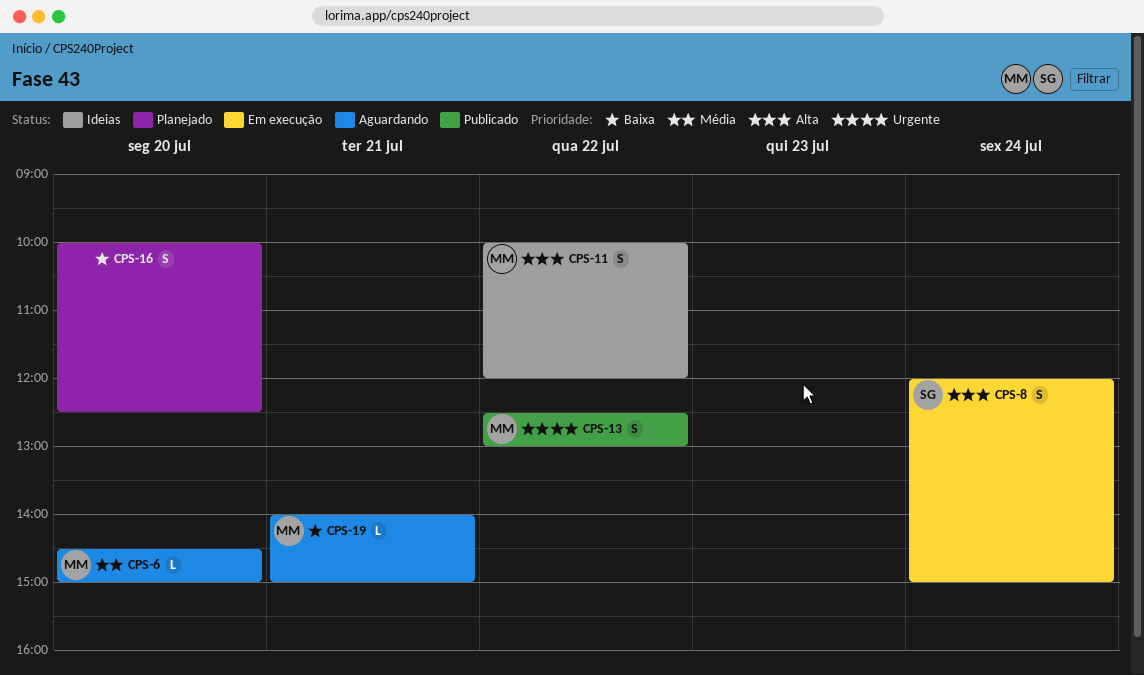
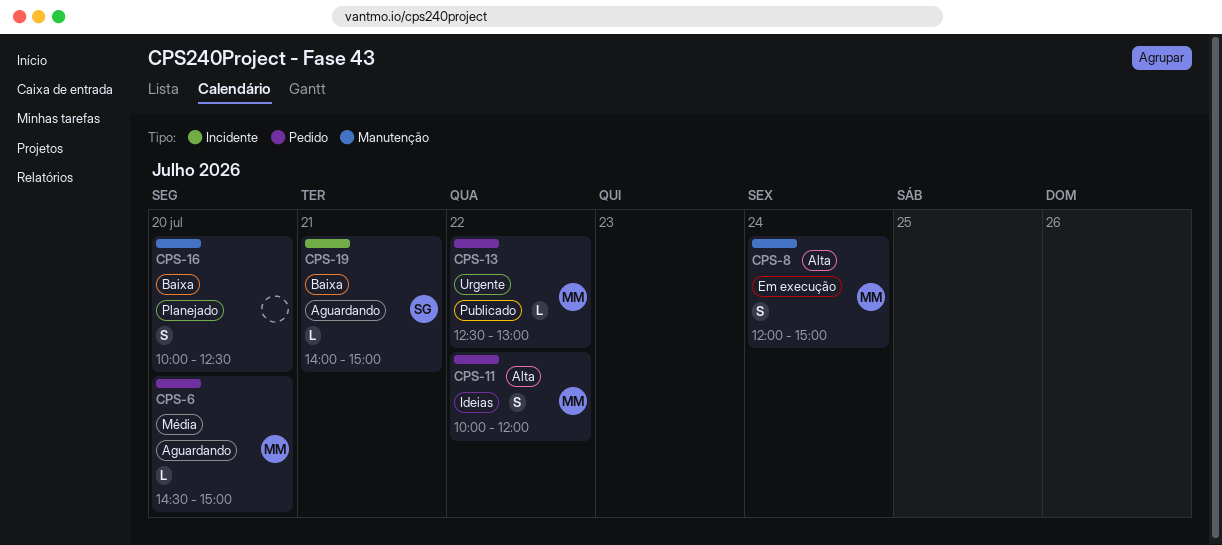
CPS-8, owner: SG -> MM
CPS-13, estimate: S -> L
CPS-19, owner: MM -> SG

